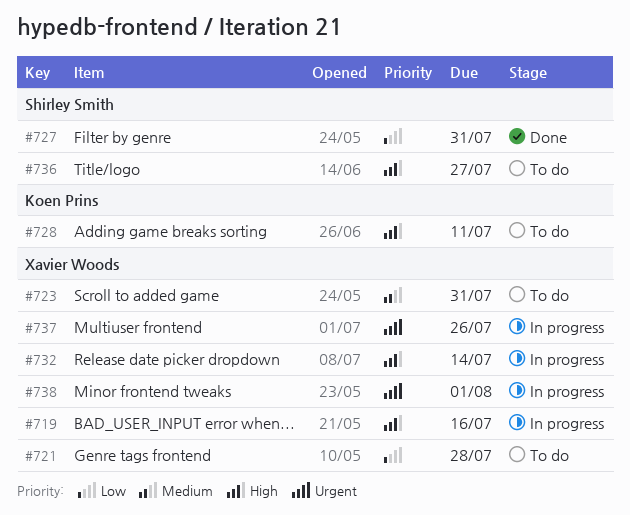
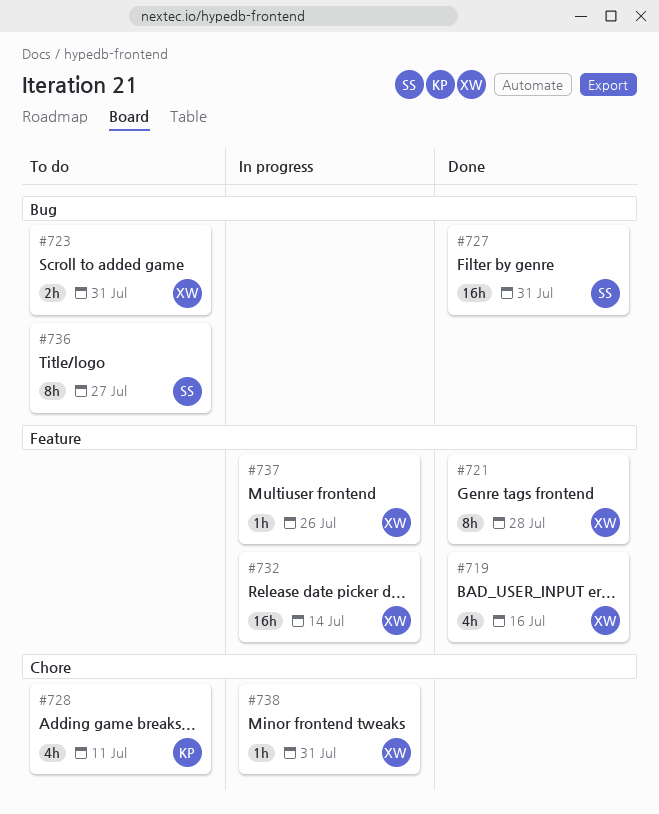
#719, status: In progress -> Done
#721, status: To do -> Done
#738, due: Aug 1 -> Jul 31

